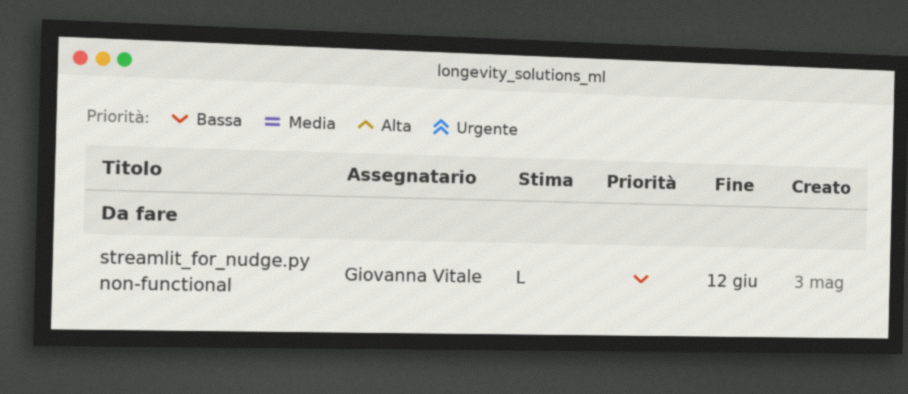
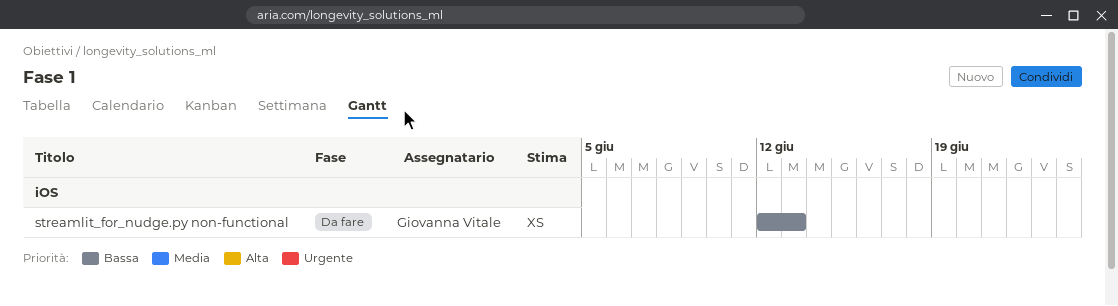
streamlit_for_nudge.py non-functional, estimate: L -> XS
streamlit_for_nudge.py non-functional, due: Jun 12 -> Jun 13

